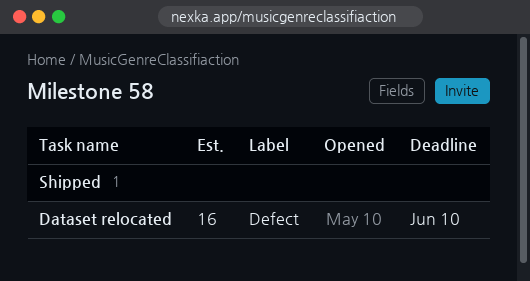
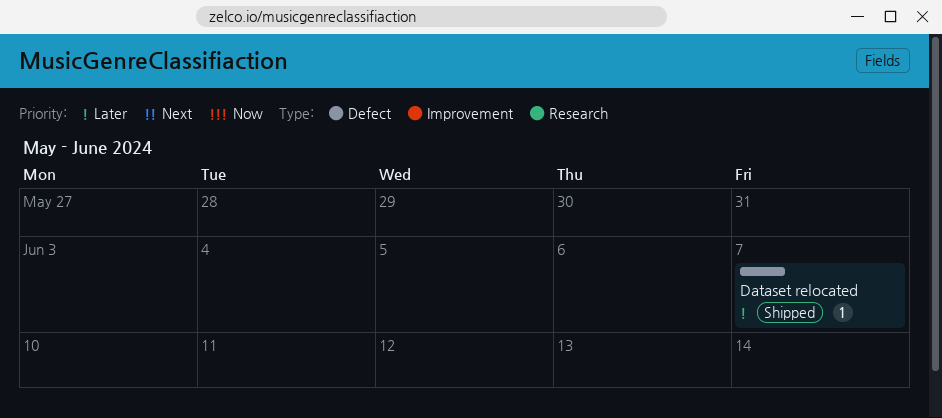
Dataset relocated, estimate: 16 -> 1
Dataset relocated, due: Jun 10 -> Jun 7

